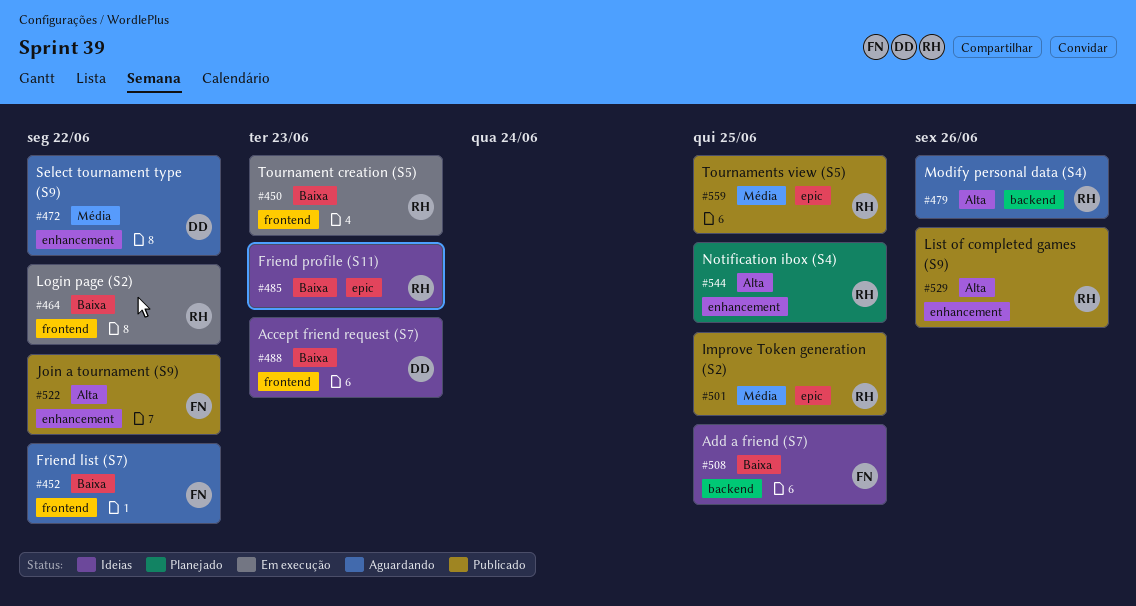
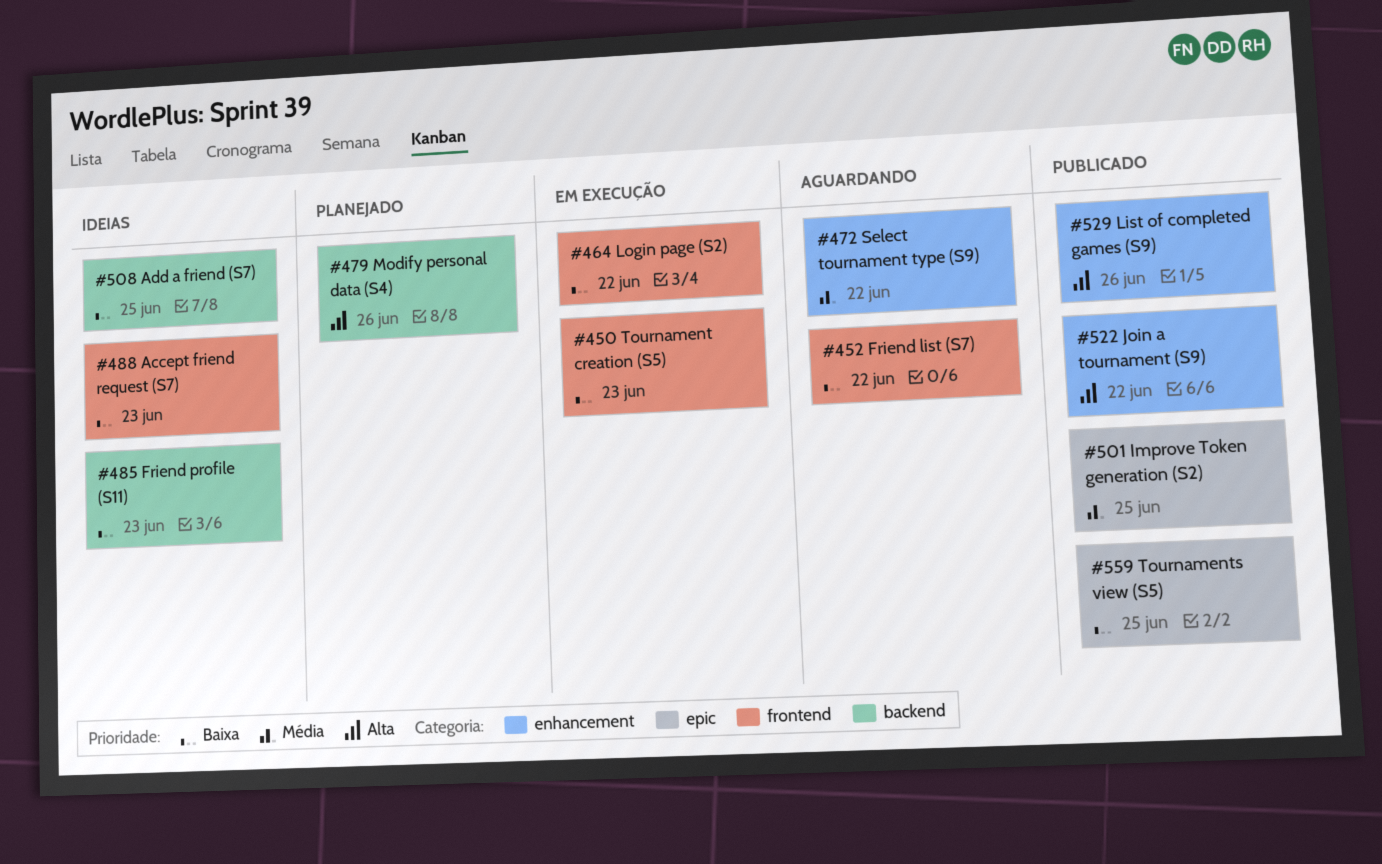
#479, status: Aguardando -> Planejado
#485, label: epic -> backend
#544: present -> none
#559, priority: Média -> Baixa

